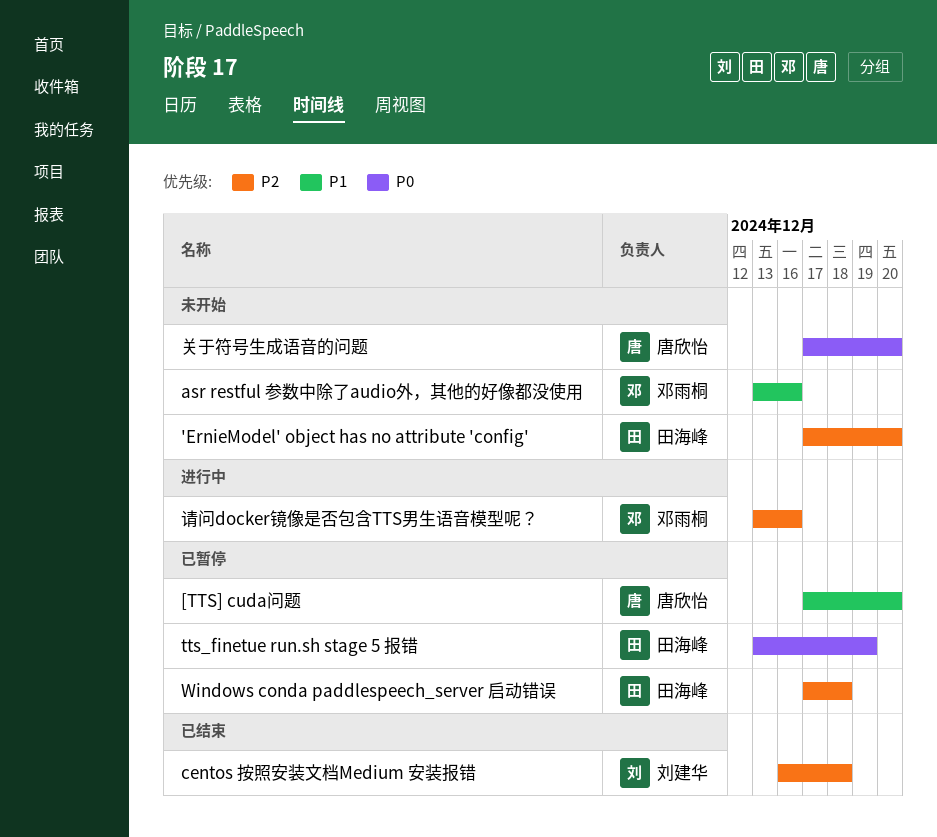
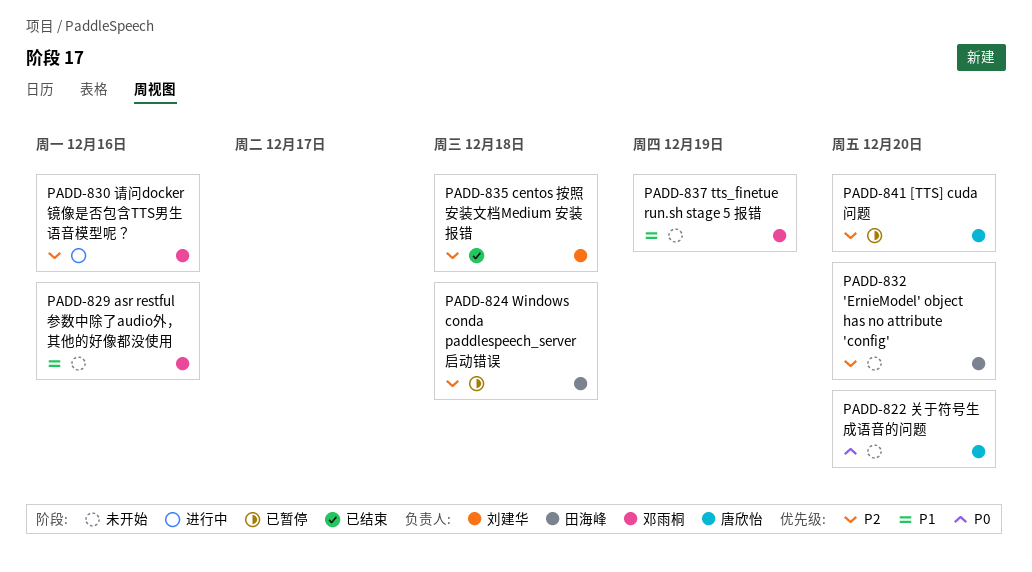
[TTS] cuda问题, priority: P1 -> P2
tts_finetue run.sh stage 5 报错, status: 已暂停 -> 未开始
tts_finetue run.sh stage 5 报错, owner: 田海峰 -> 邓雨桐
tts_finetue run.sh stage 5 报错, priority: P0 -> P1

